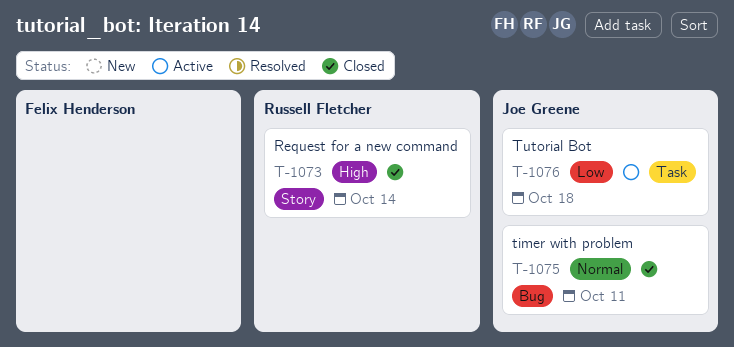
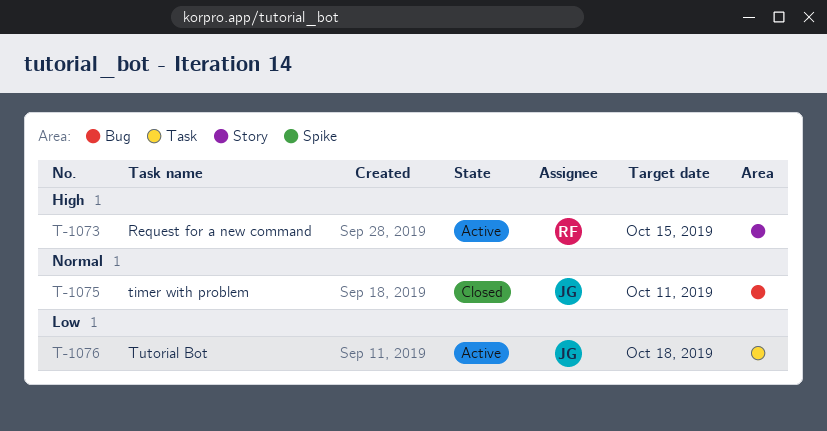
T-1073, status: Closed -> Active
T-1073, due: Oct 14 -> Oct 15

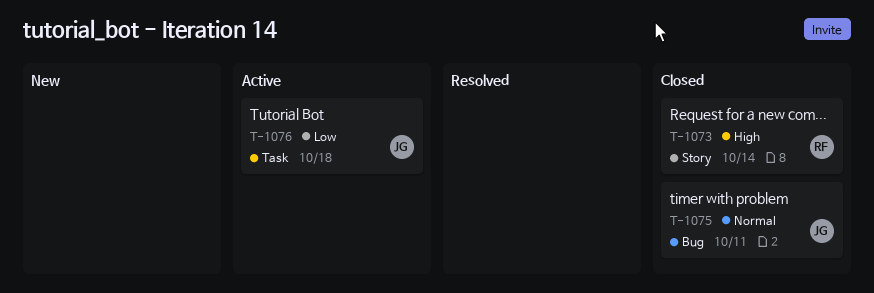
T-1073, status: Active -> Closed
T-1073, due: Oct 15 -> Oct 14

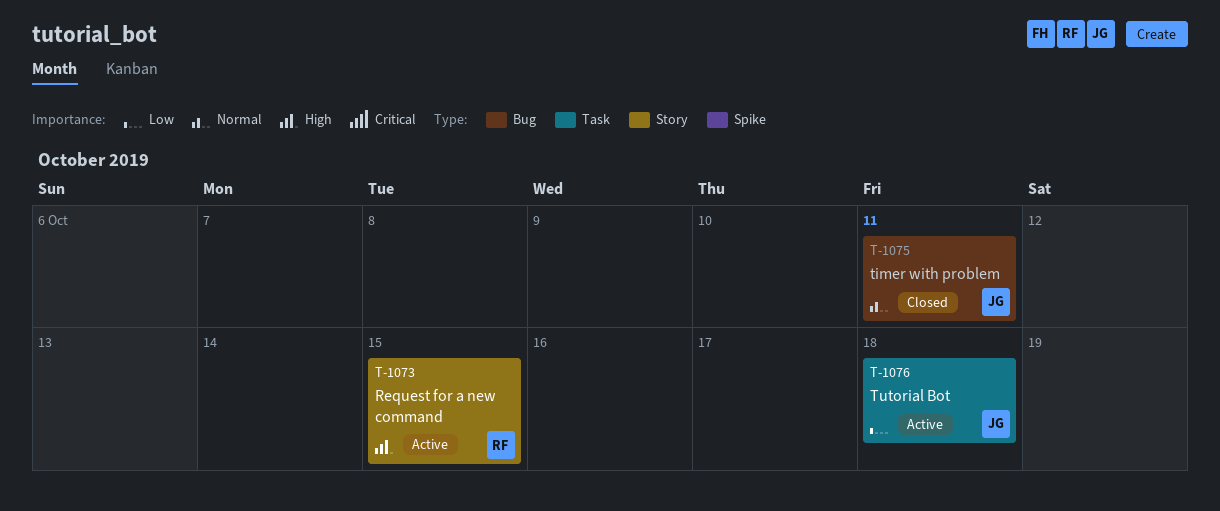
T-1073, status: Closed -> Active
T-1073, due: Oct 14 -> Oct 15

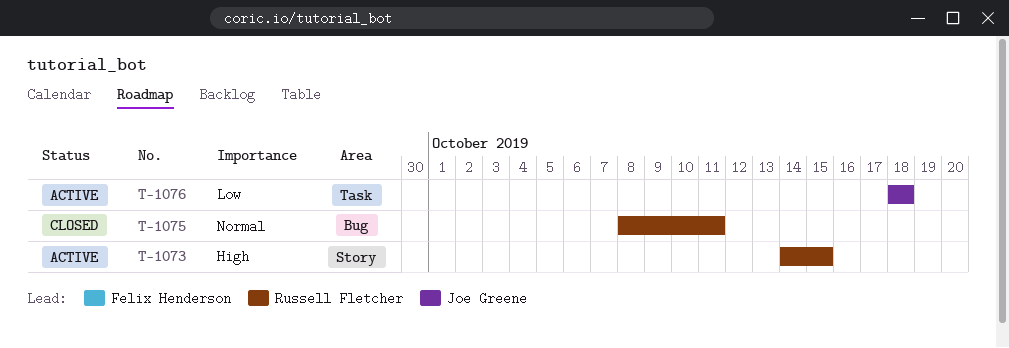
T-1075, owner: Joe Greene -> Russell Fletcher

